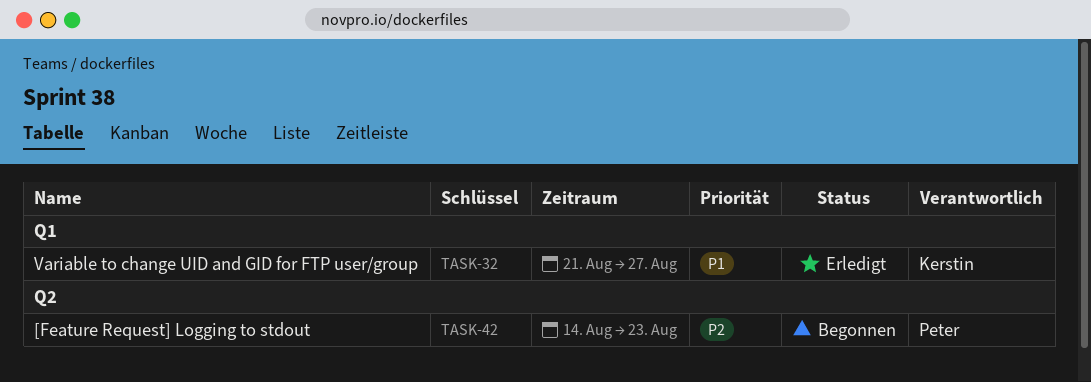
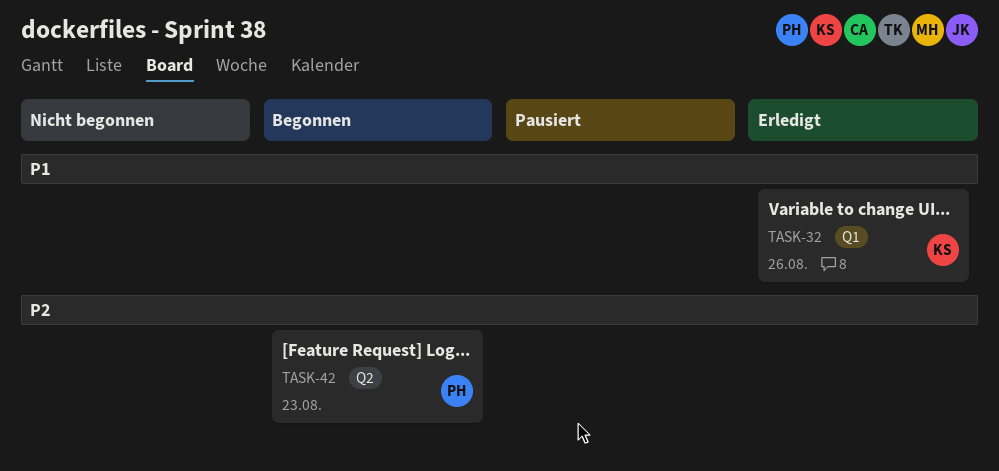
TASK-32, due: Aug 27 -> Aug 26

